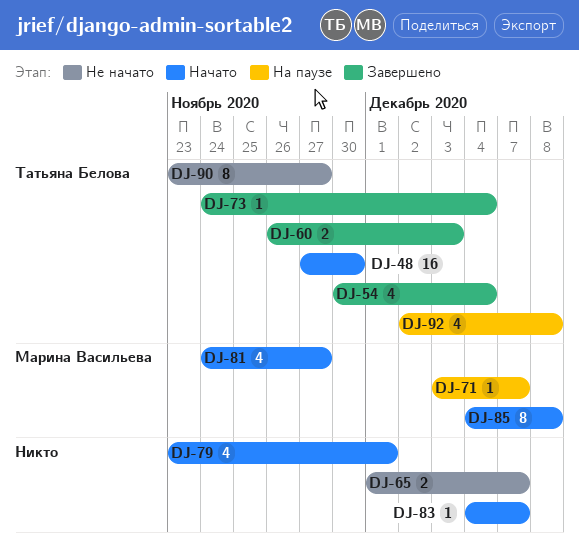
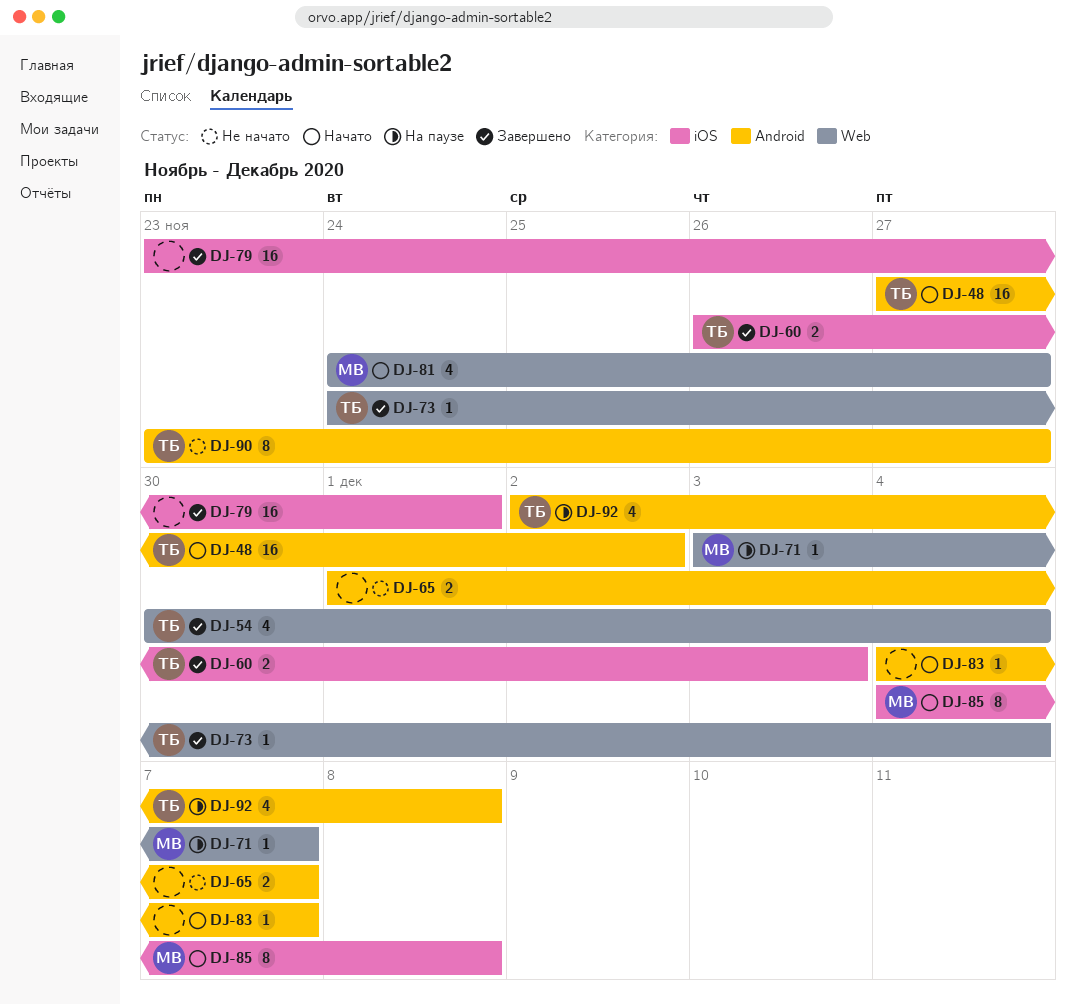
DJ-48, due: Nov 30 -> Dec 2
DJ-79, status: Начато -> Завершено
DJ-79, estimate: 4 -> 16

